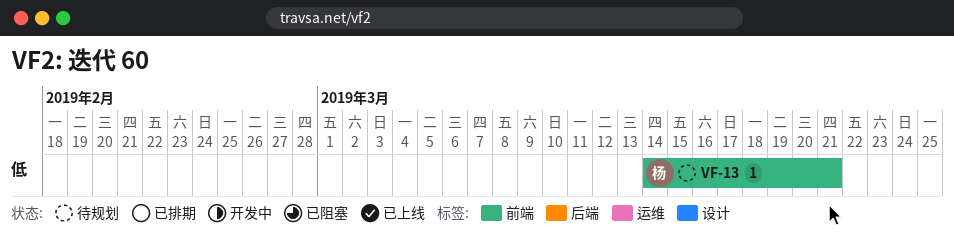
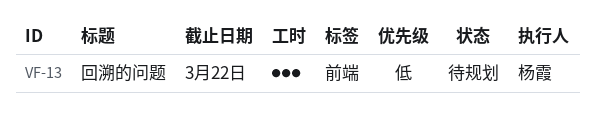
VF-13, estimate: 1 -> 3
VF-13, due: Mar 21 -> Mar 22

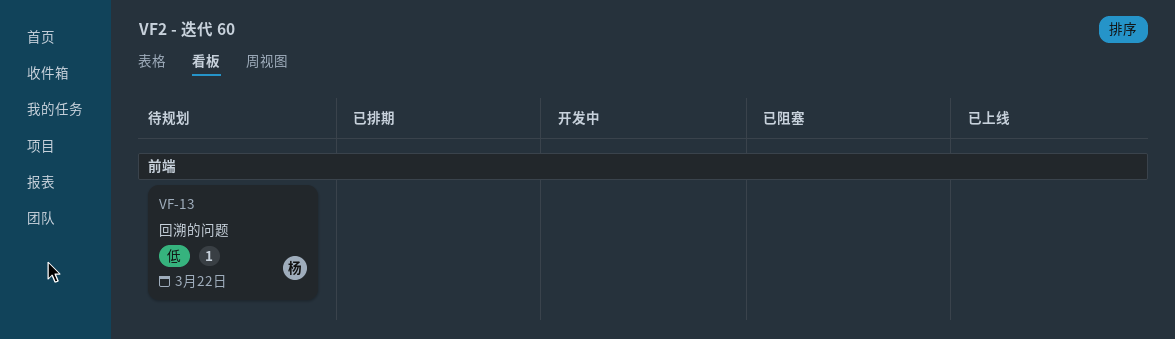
VF-13, estimate: 3 -> 1

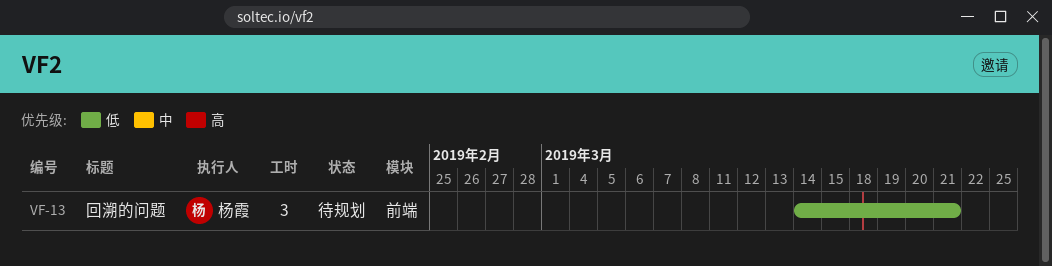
VF-13, estimate: 1 -> 3
VF-13, due: Mar 22 -> Mar 21

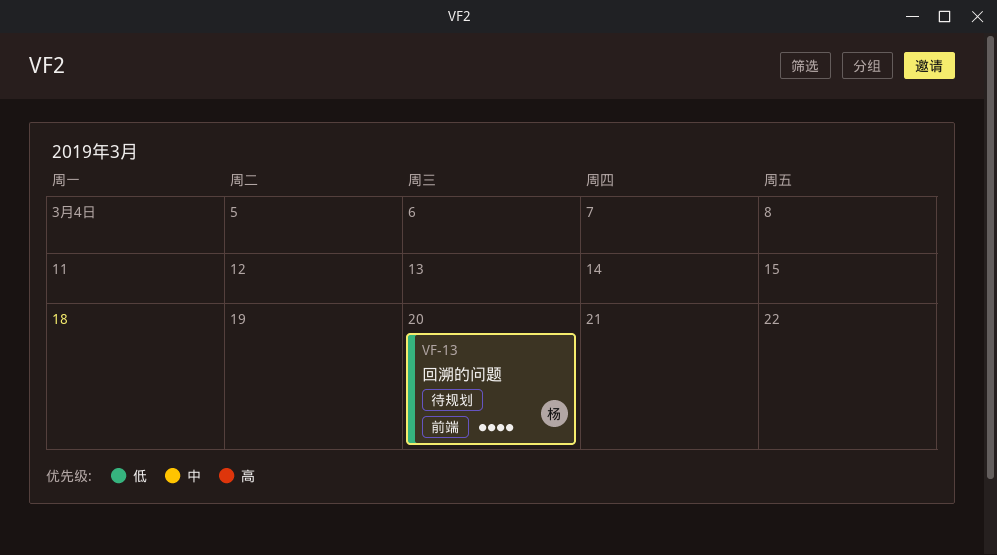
VF-13, estimate: 3 -> 4
VF-13, due: Mar 21 -> Mar 20

